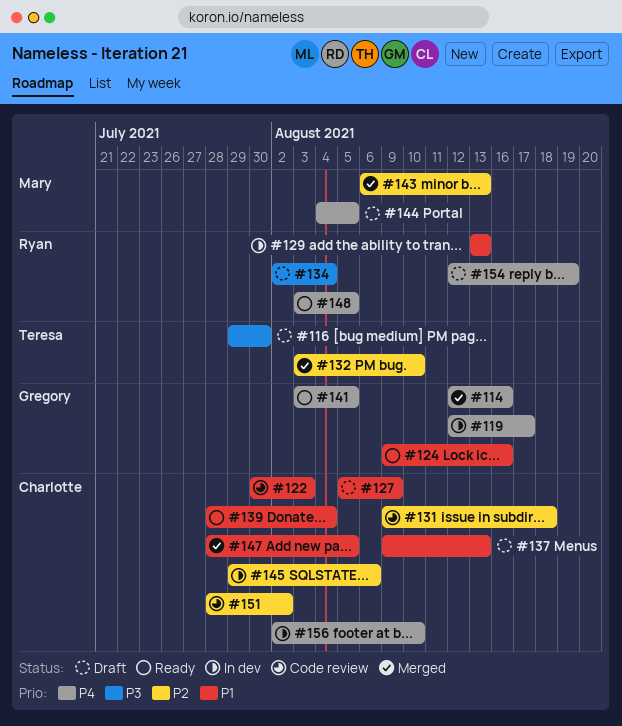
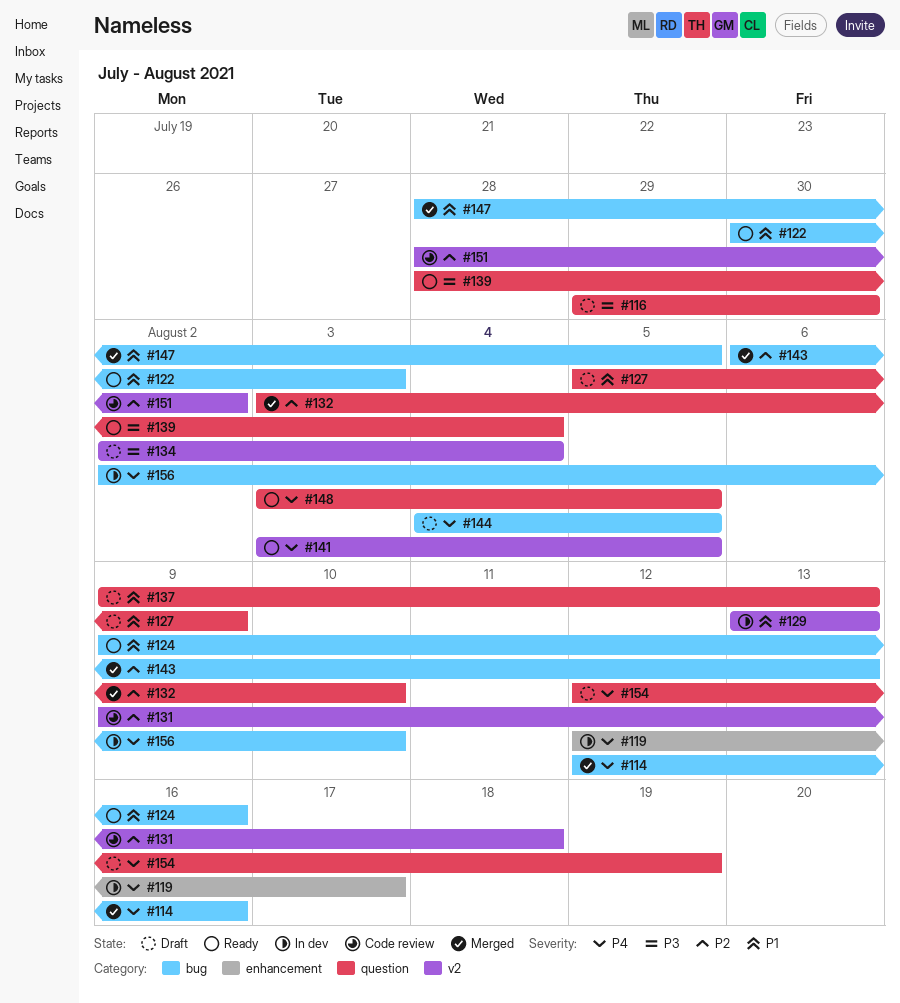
#122, status: Code review -> Ready
#139, priority: P1 -> P3
#145: present -> none

